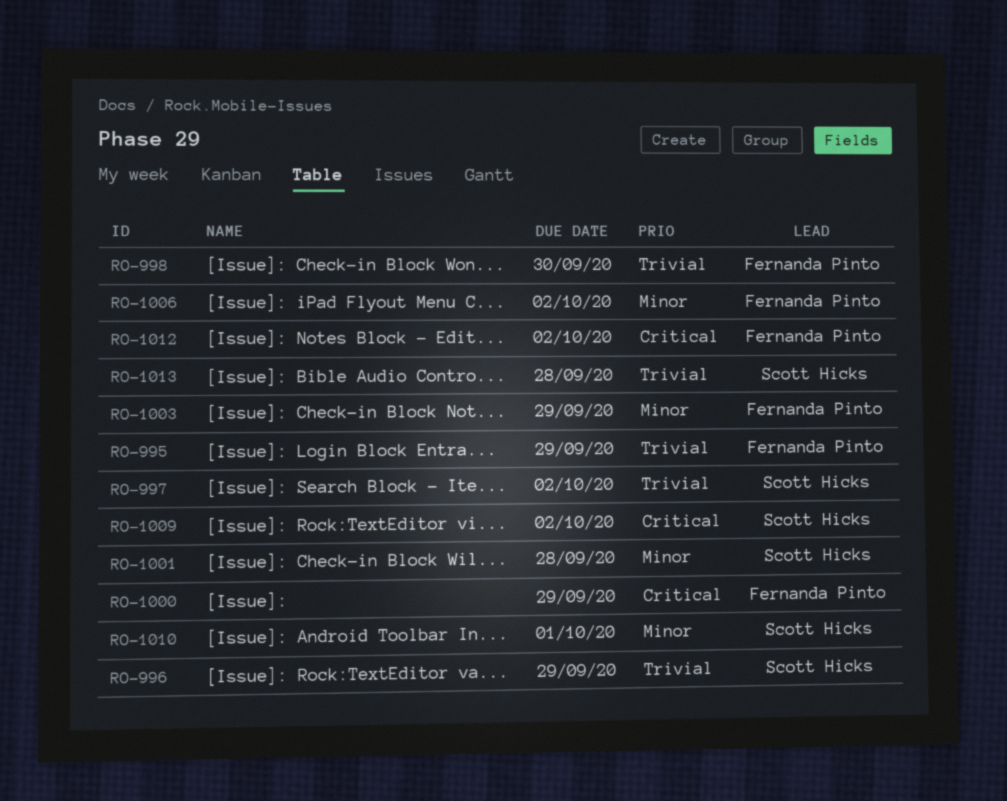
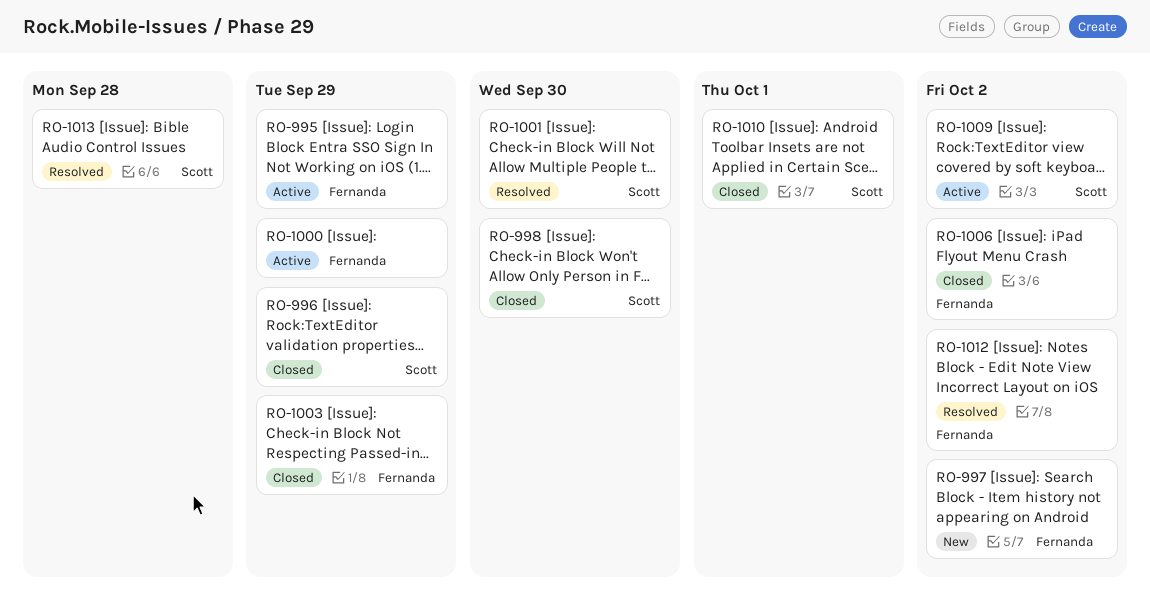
RO-997, owner: Scott Hicks -> Fernanda Pinto
RO-998, owner: Fernanda Pinto -> Scott Hicks
RO-1001, due: Sep 28 -> Sep 30

